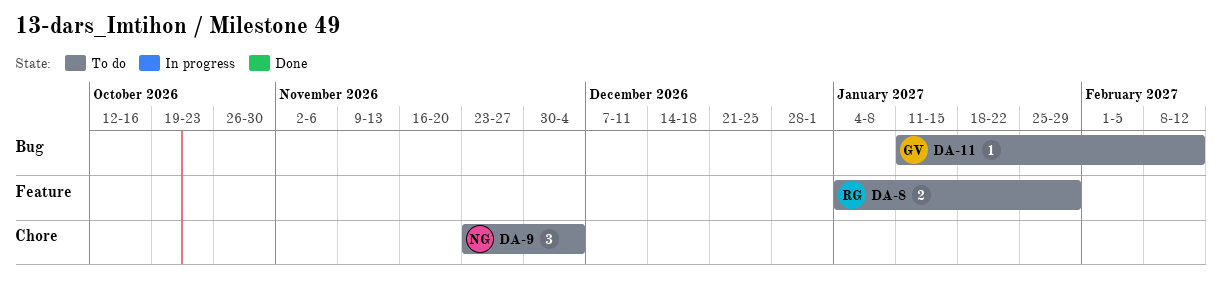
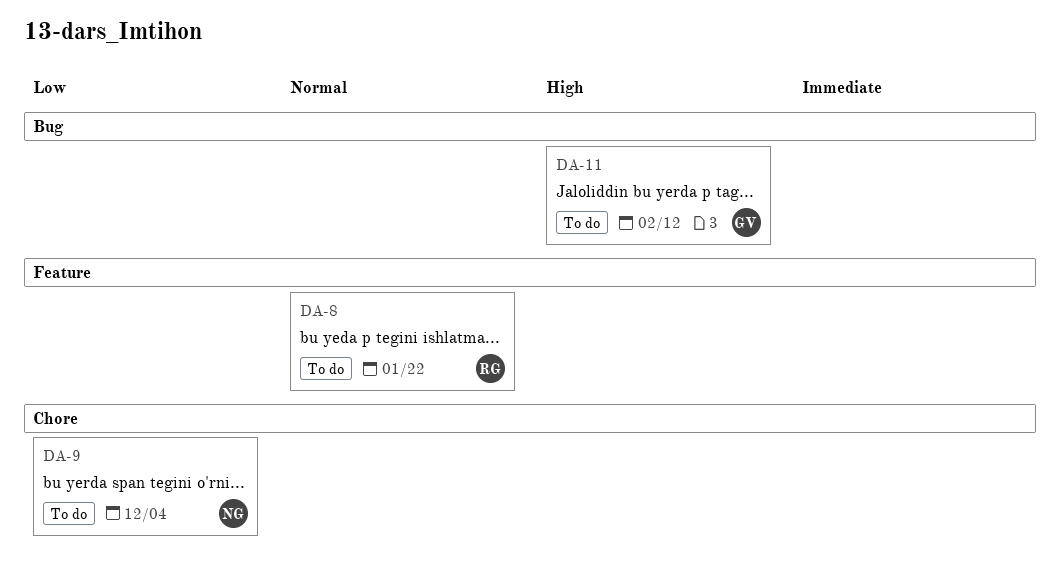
DA-8, due: Jan 29 -> Jan 22

